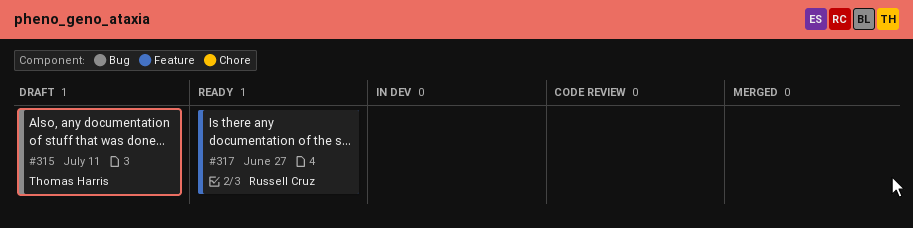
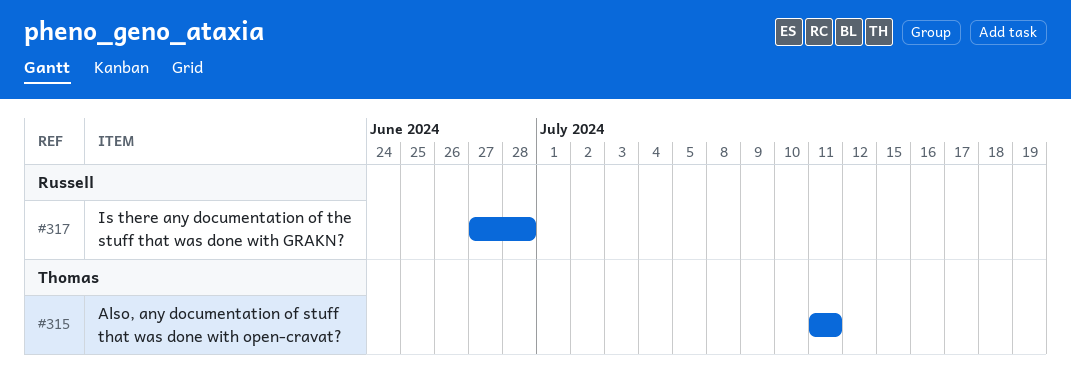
#317, due: Jun 27 -> Jun 28

